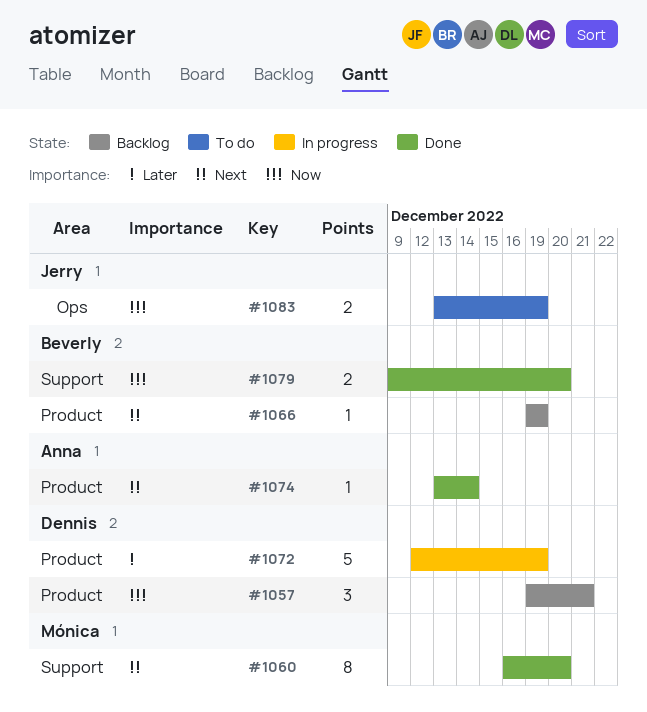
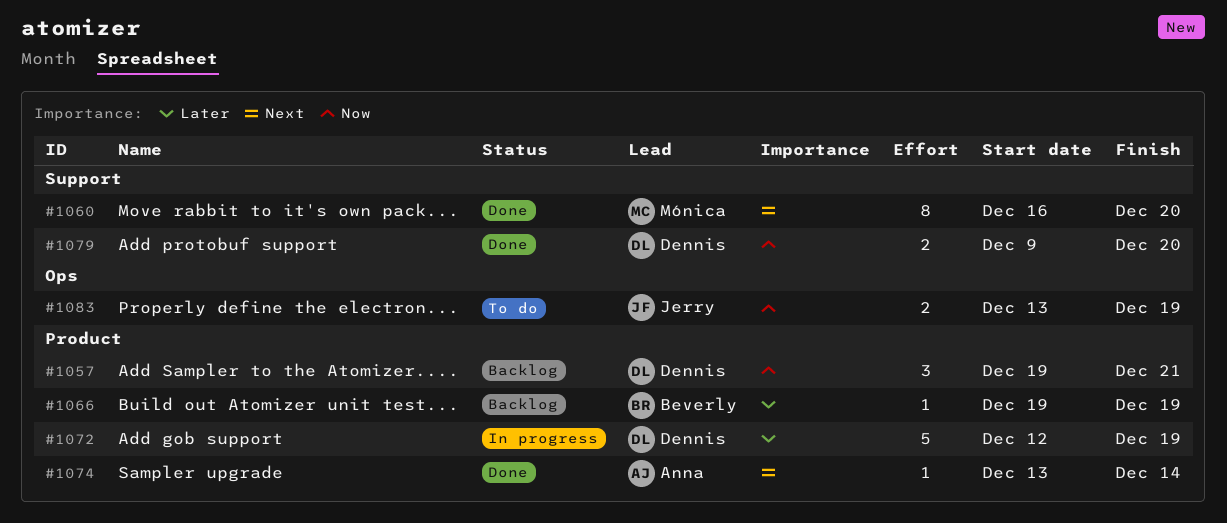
#1066, priority: Next -> Later
#1079, owner: Beverly -> Dennis

